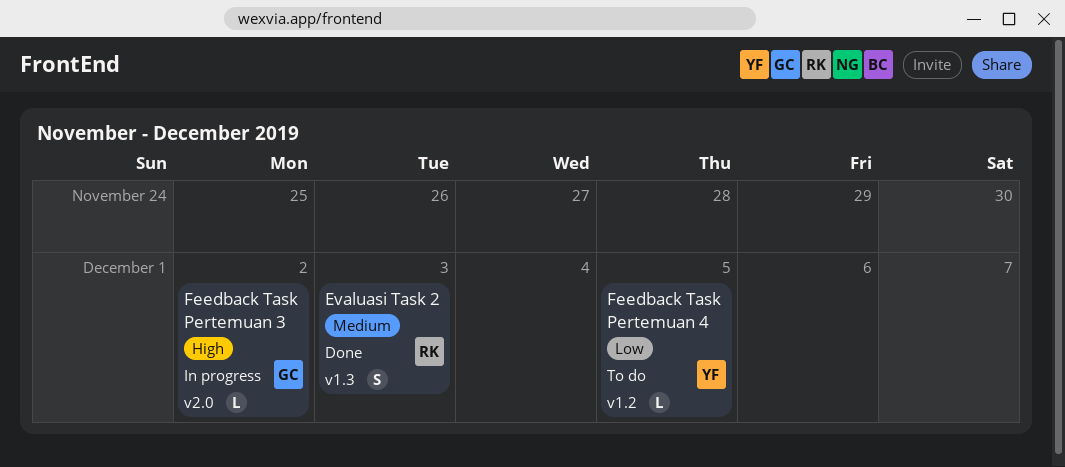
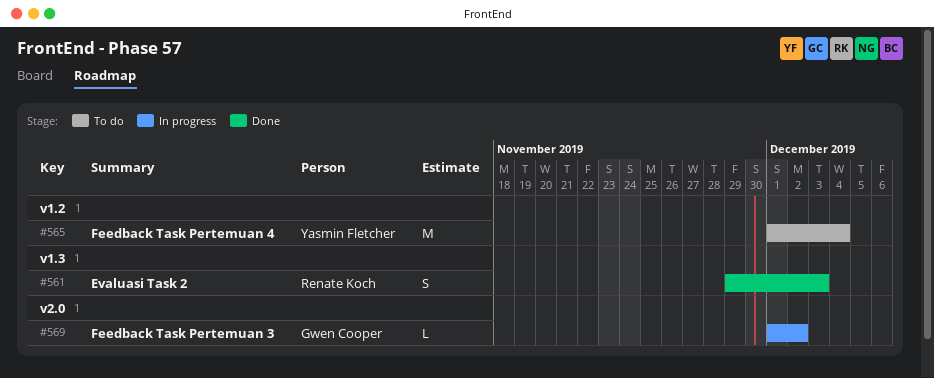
Feedback Task Pertemuan 4, estimate: L -> M
Feedback Task Pertemuan 4, due: Dec 5 -> Dec 4

